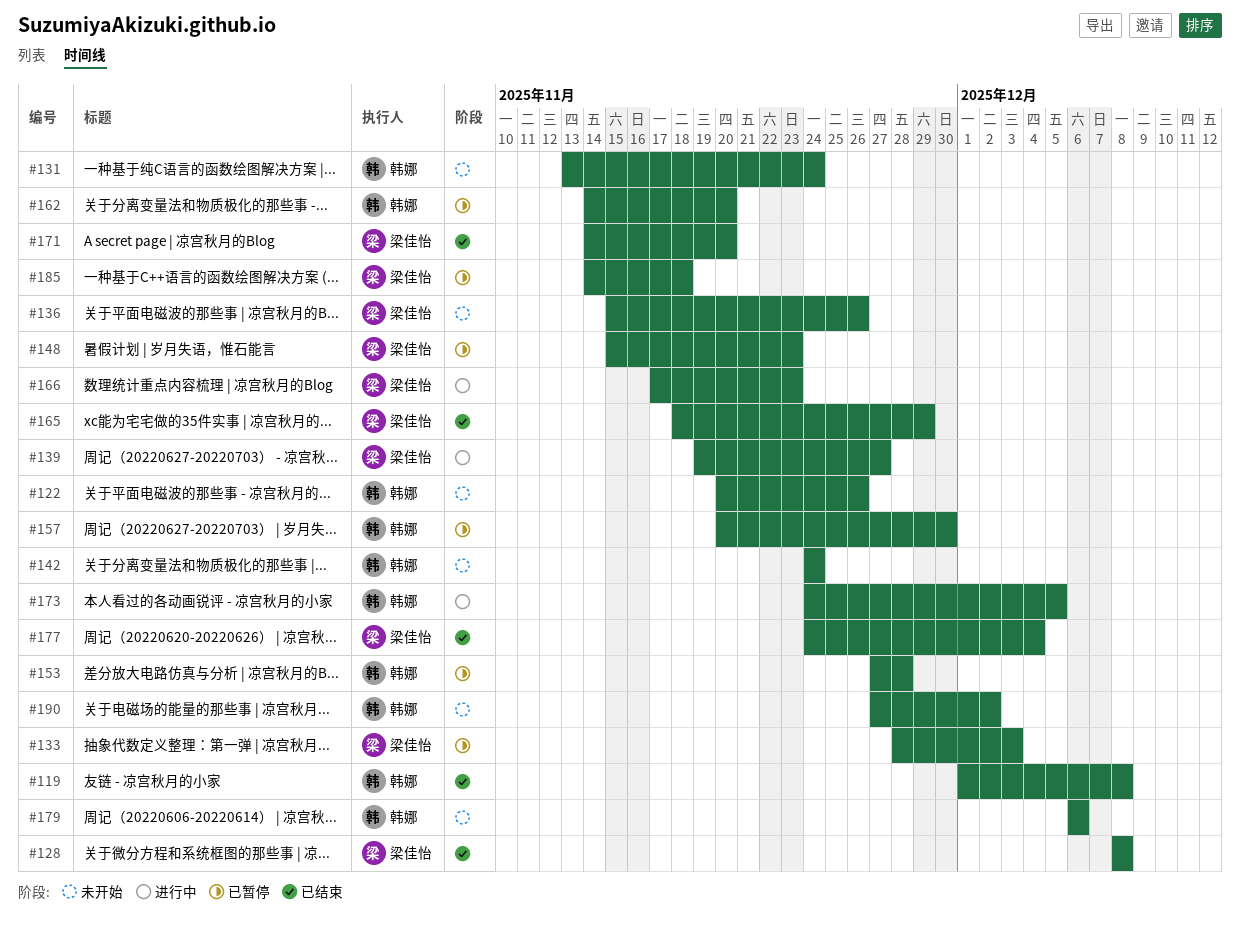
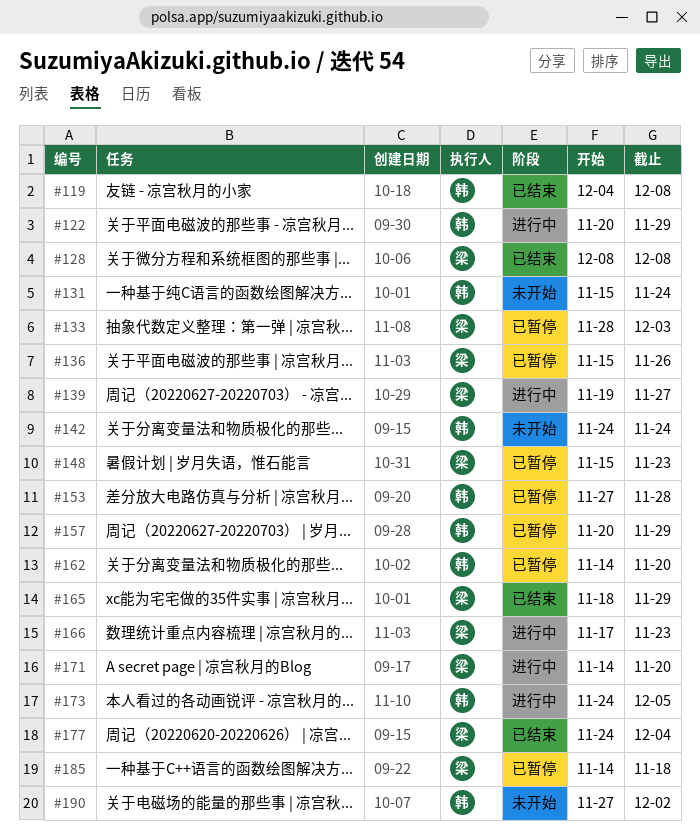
#119, start: Dec 1 -> Dec 4
#122, status: 未开始 -> 进行中
#122, due: Nov 26 -> Nov 29
#131, start: Nov 13 -> Nov 15
#136, status: 未开始 -> 已暂停
#157, due: Nov 30 -> Nov 29
#171, status: 已结束 -> 进行中
#179: present -> none

